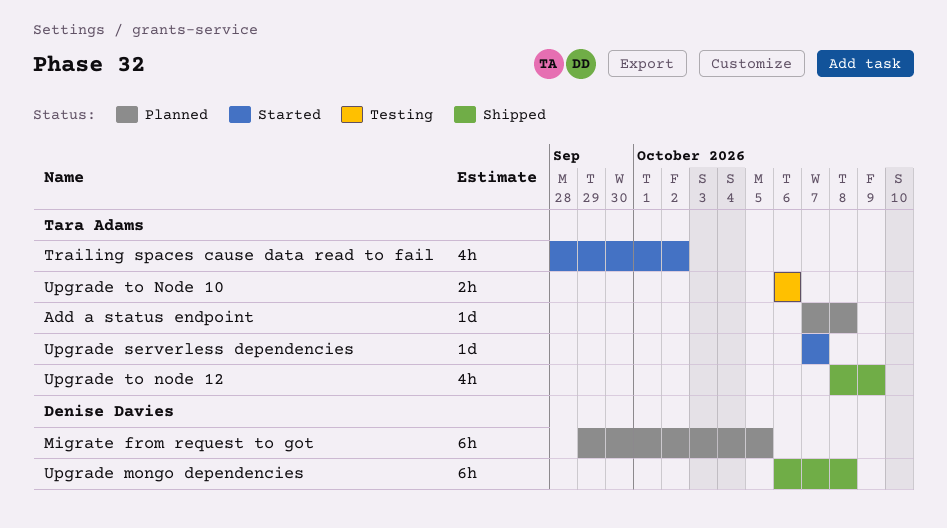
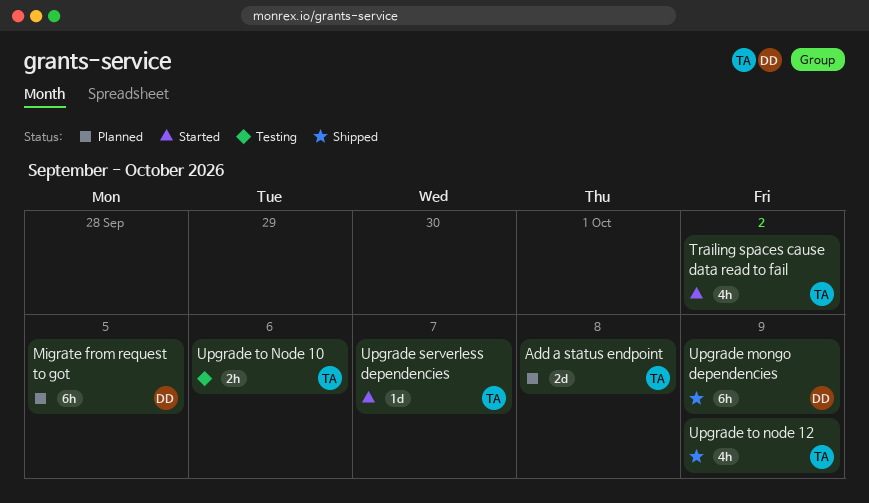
Add a status endpoint, estimate: 1d -> 2d
Upgrade mongo dependencies, due: Oct 8 -> Oct 9

